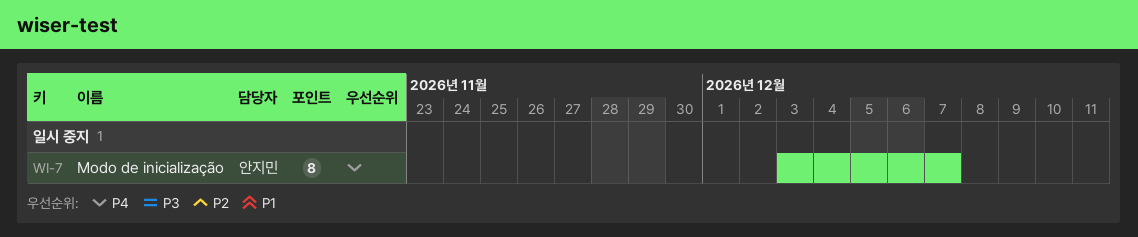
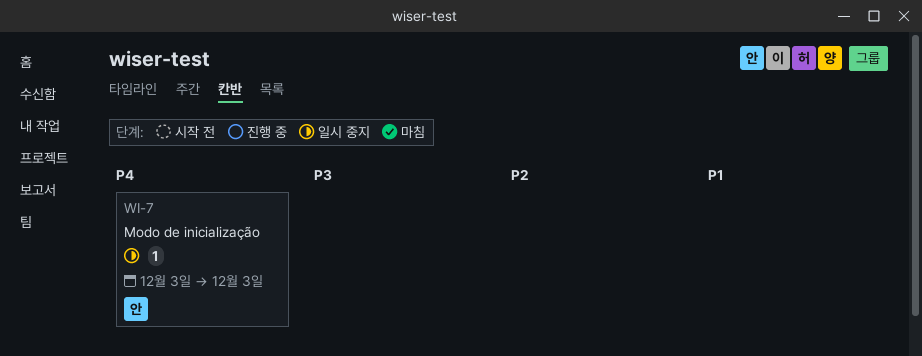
WI-7, estimate: 8 -> 1
WI-7, due: Dec 7 -> Dec 3

